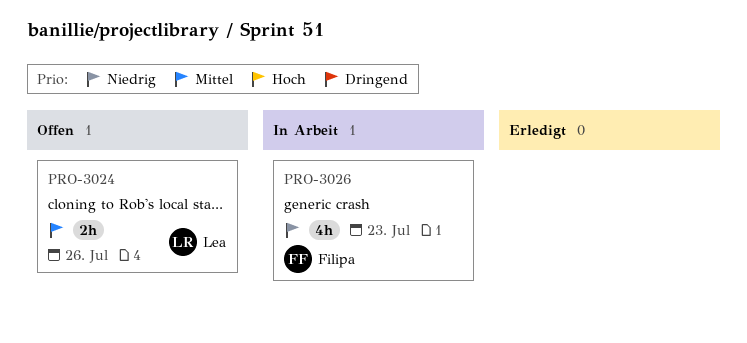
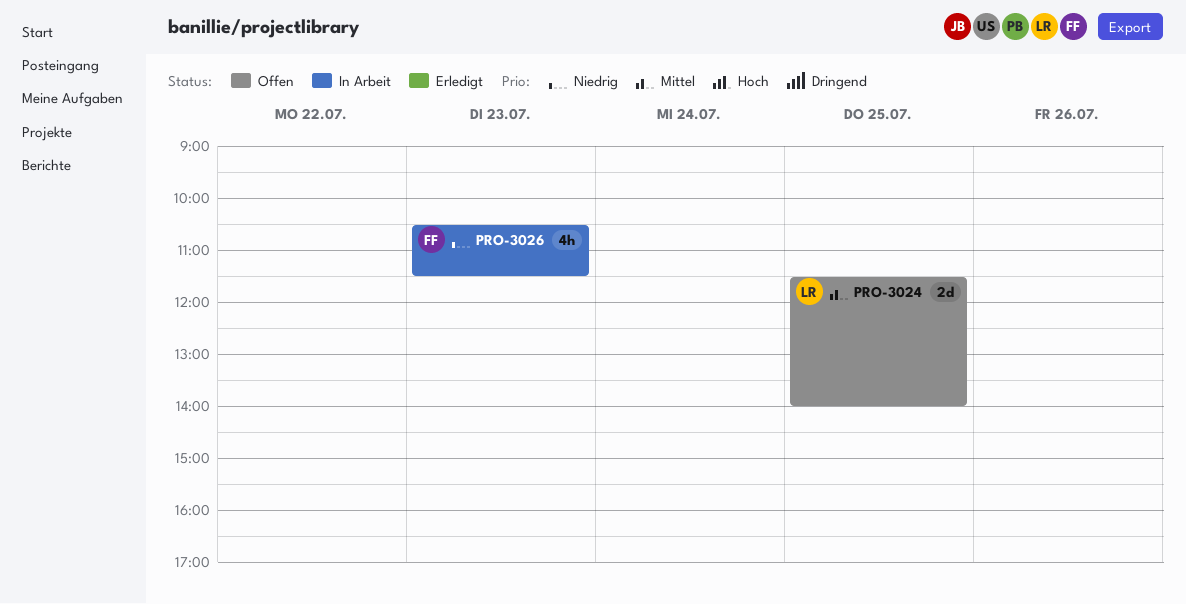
PRO-3024, estimate: 2h -> 2d
PRO-3024, day: Jul 26 -> Jul 25

